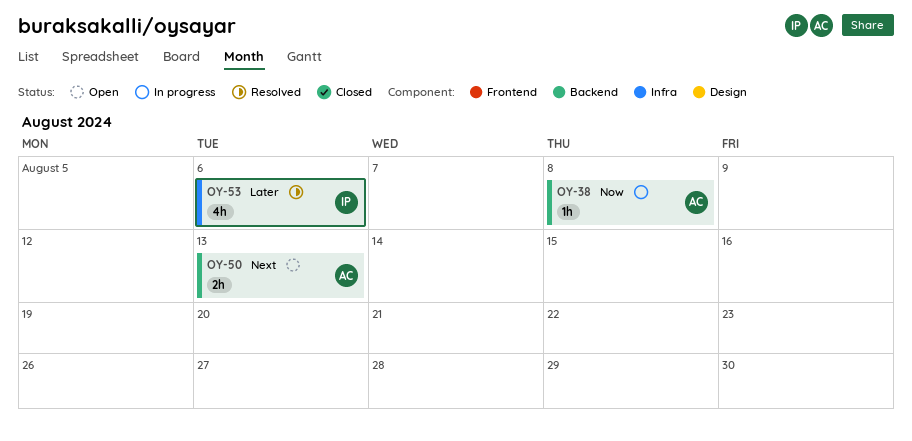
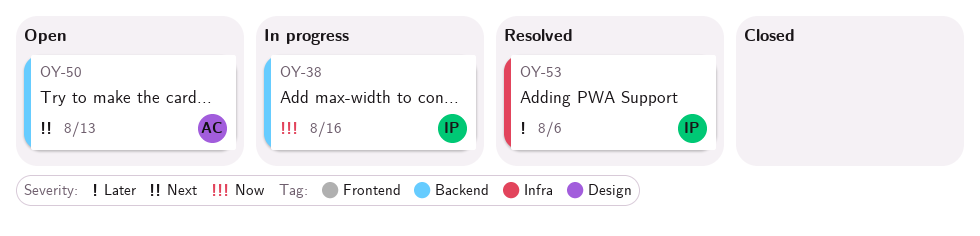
OY-38, owner: AC -> IP
OY-38, due: Aug 8 -> Aug 16

